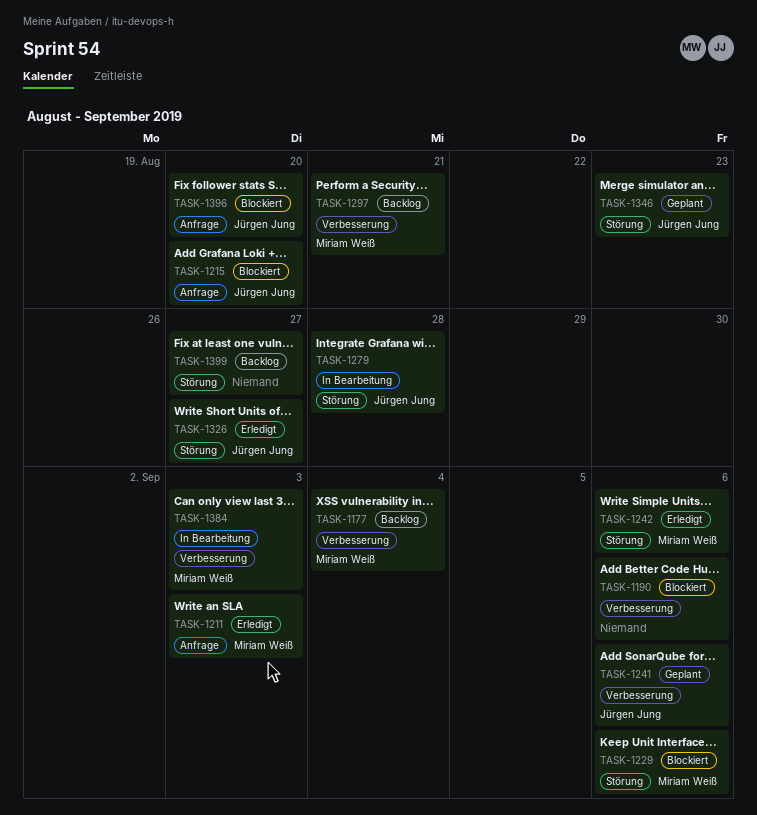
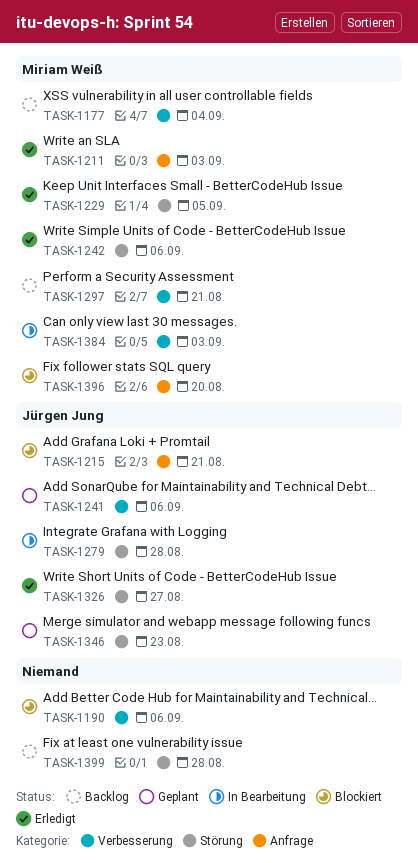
TASK-1215, due: Aug 20 -> Aug 21
TASK-1229, status: Blockiert -> Erledigt
TASK-1229, due: Sep 6 -> Sep 5
TASK-1396, owner: Jürgen Jung -> Miriam Weiß
TASK-1399, due: Aug 27 -> Aug 28

